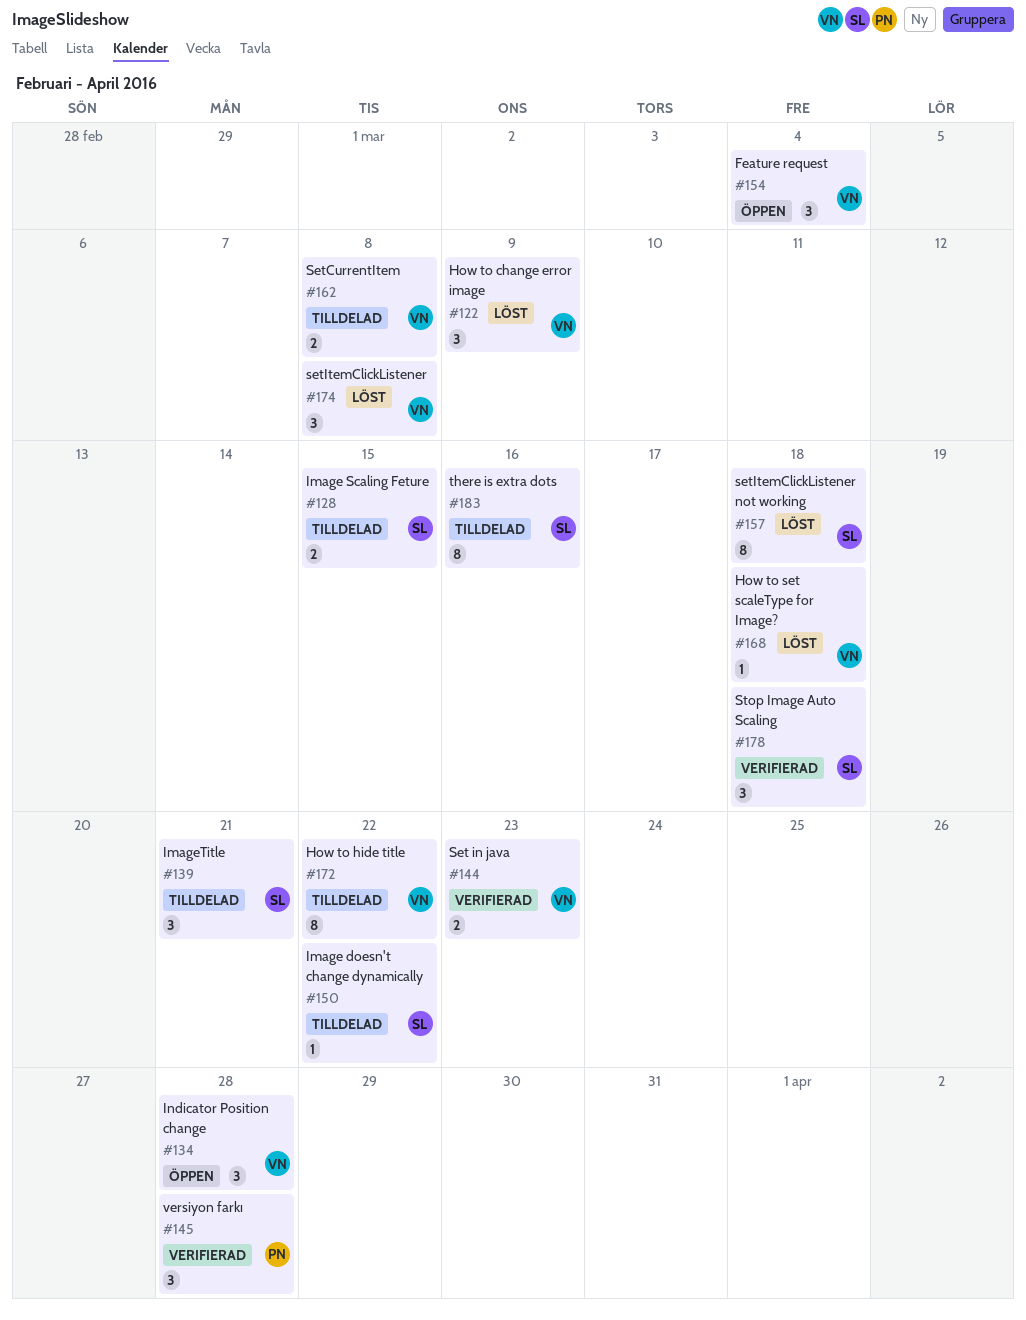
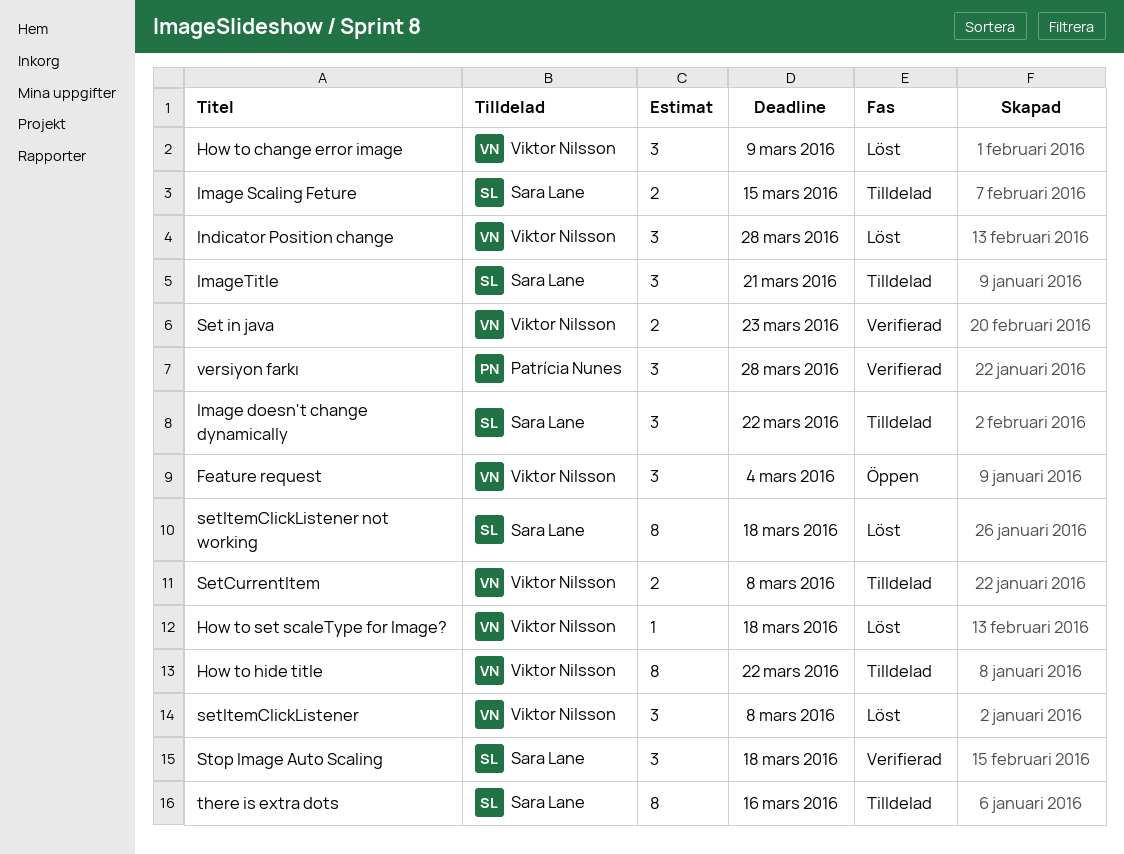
Image doesn't change dynamically, estimate: 1 -> 3
Indicator Position change, status: Öppen -> Löst

